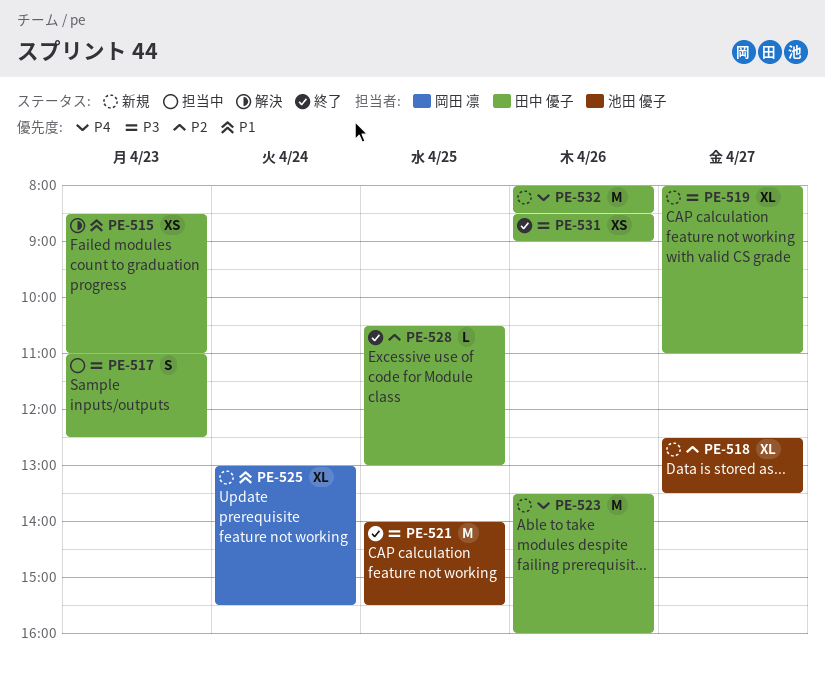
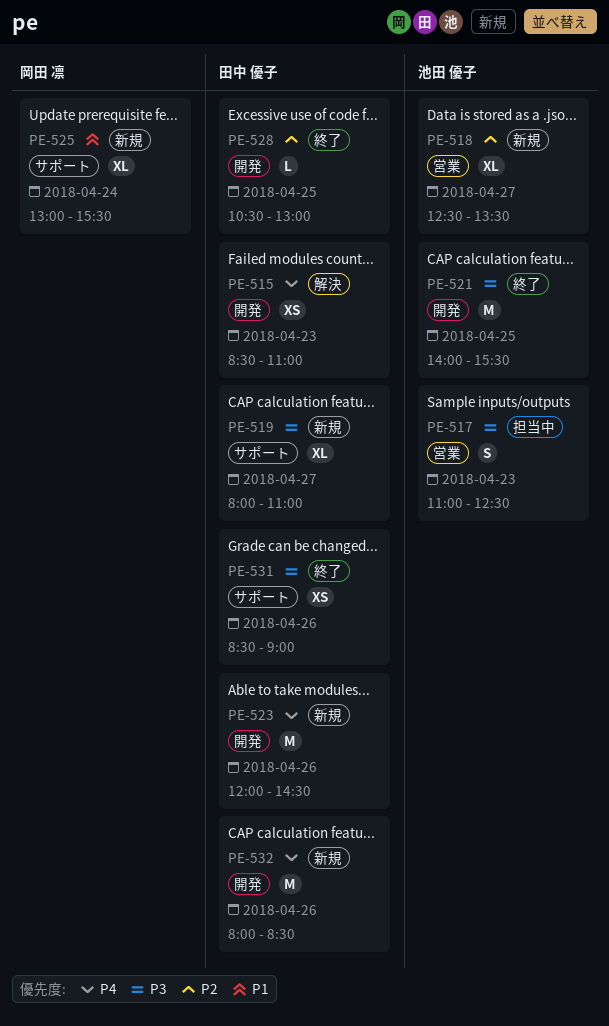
PE-515, priority: P1 -> P4
PE-517, owner: 田中 優子 -> 池田 優子
PE-523, begins: 13:30 -> 12:00
PE-523, ends: 16:00 -> 14:30

